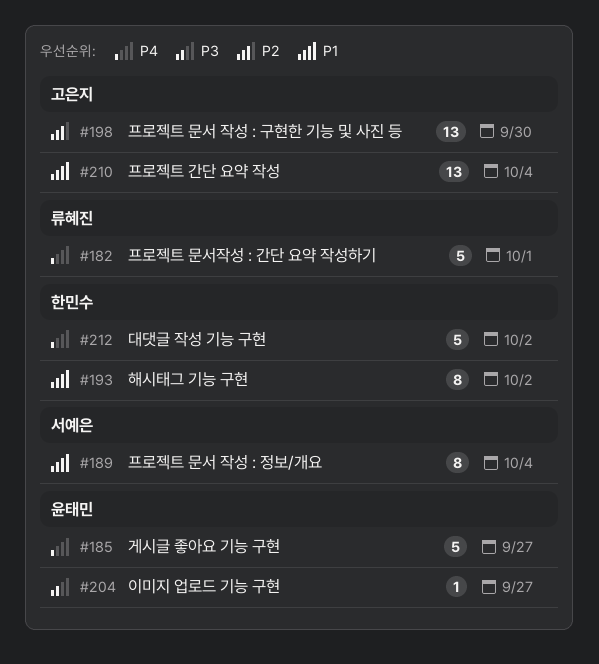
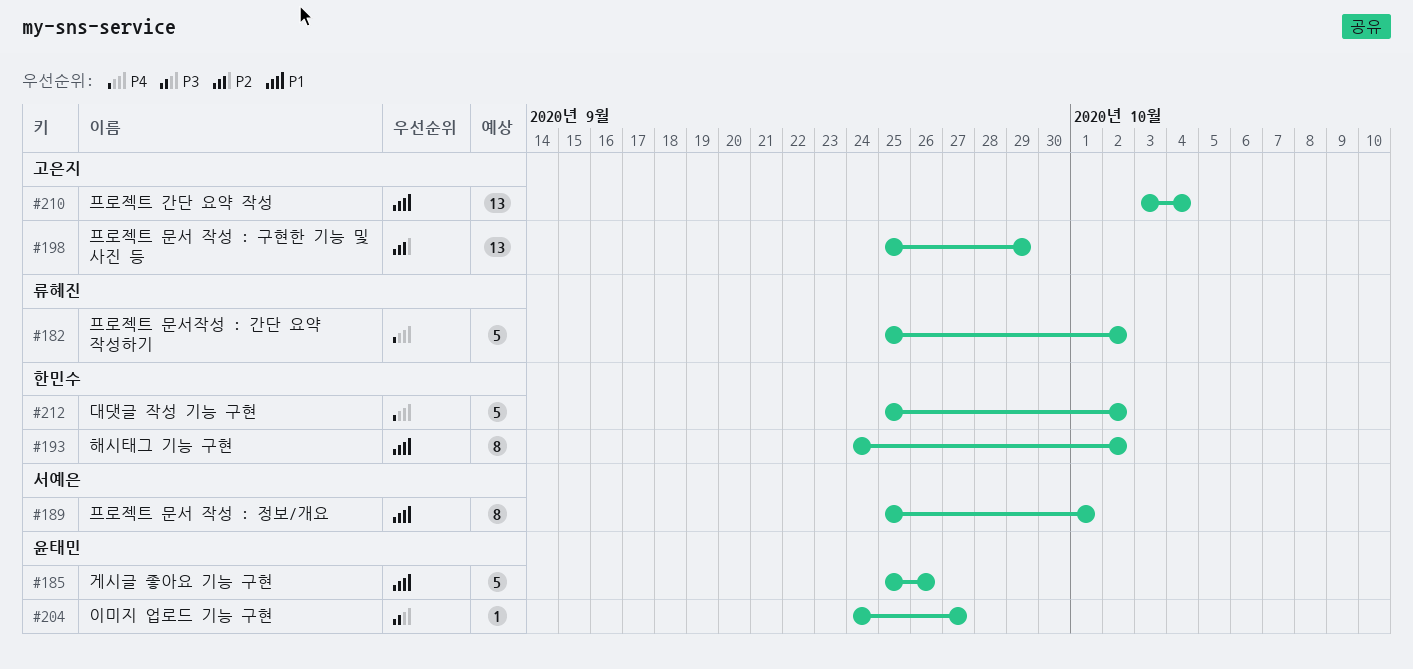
#182, due: Oct 1 -> Oct 2
#185, priority: P4 -> P1
#185, due: Sep 27 -> Sep 26
#189, due: Oct 4 -> Oct 1
#198, due: Sep 30 -> Sep 29

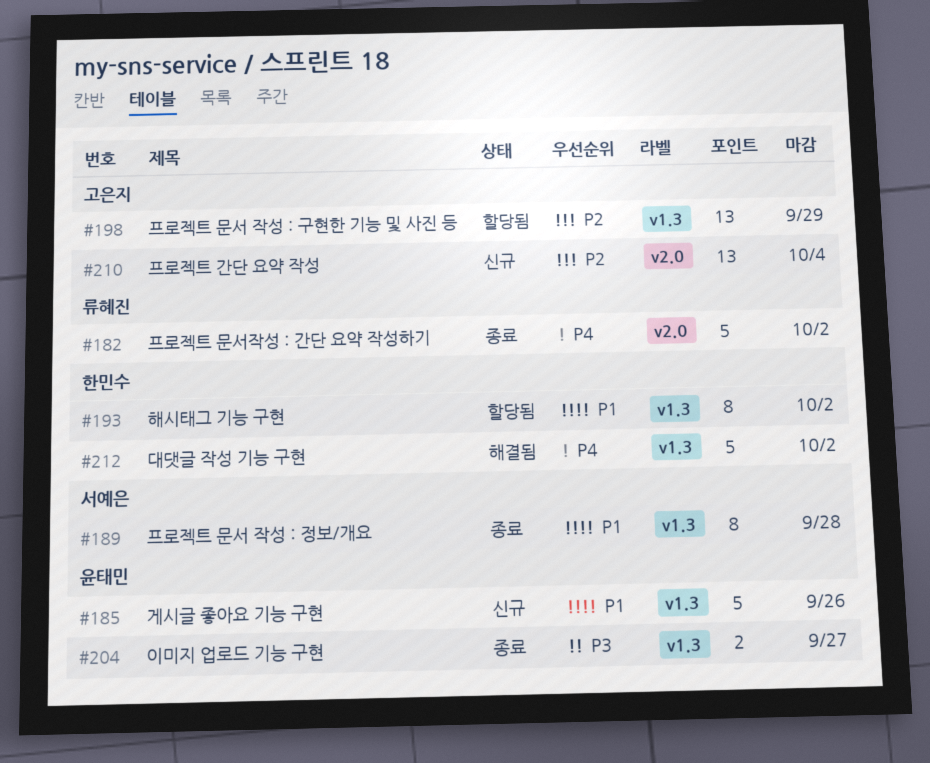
#189, due: Oct 1 -> Sep 28
#204, estimate: 1 -> 2
#210, priority: P1 -> P2

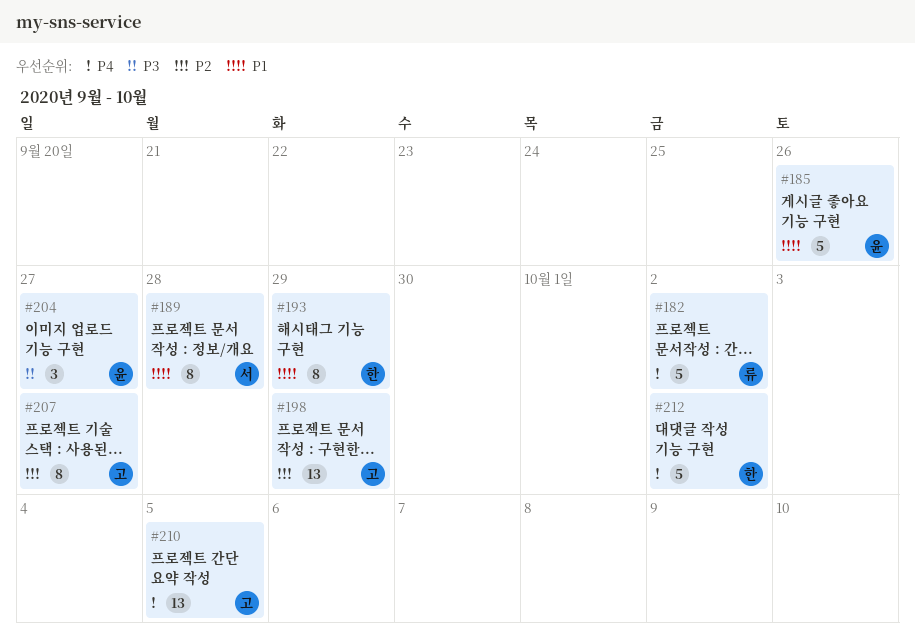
#193, due: Oct 2 -> Sep 29
#204, estimate: 2 -> 3
#207: none -> present
#210, priority: P2 -> P4
#210, due: Oct 4 -> Oct 5

